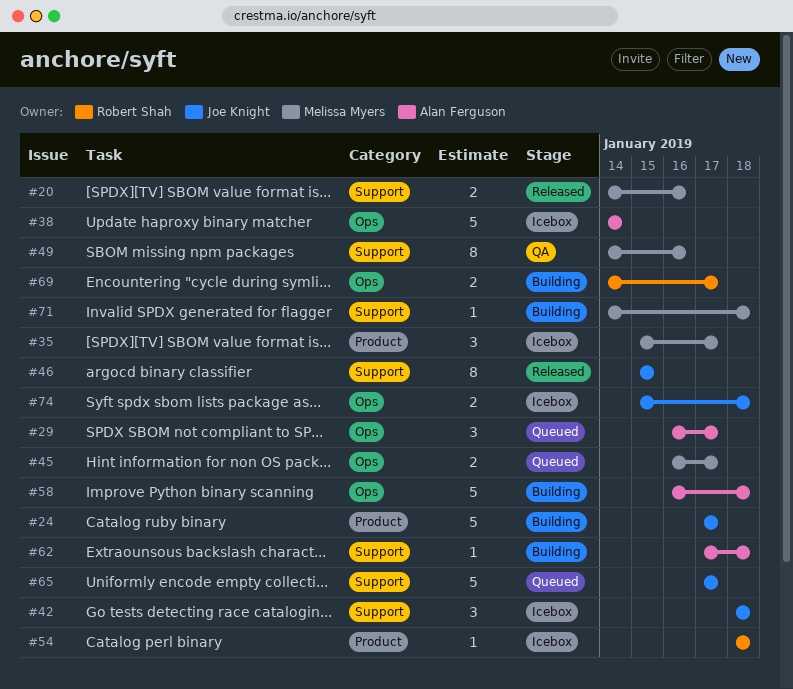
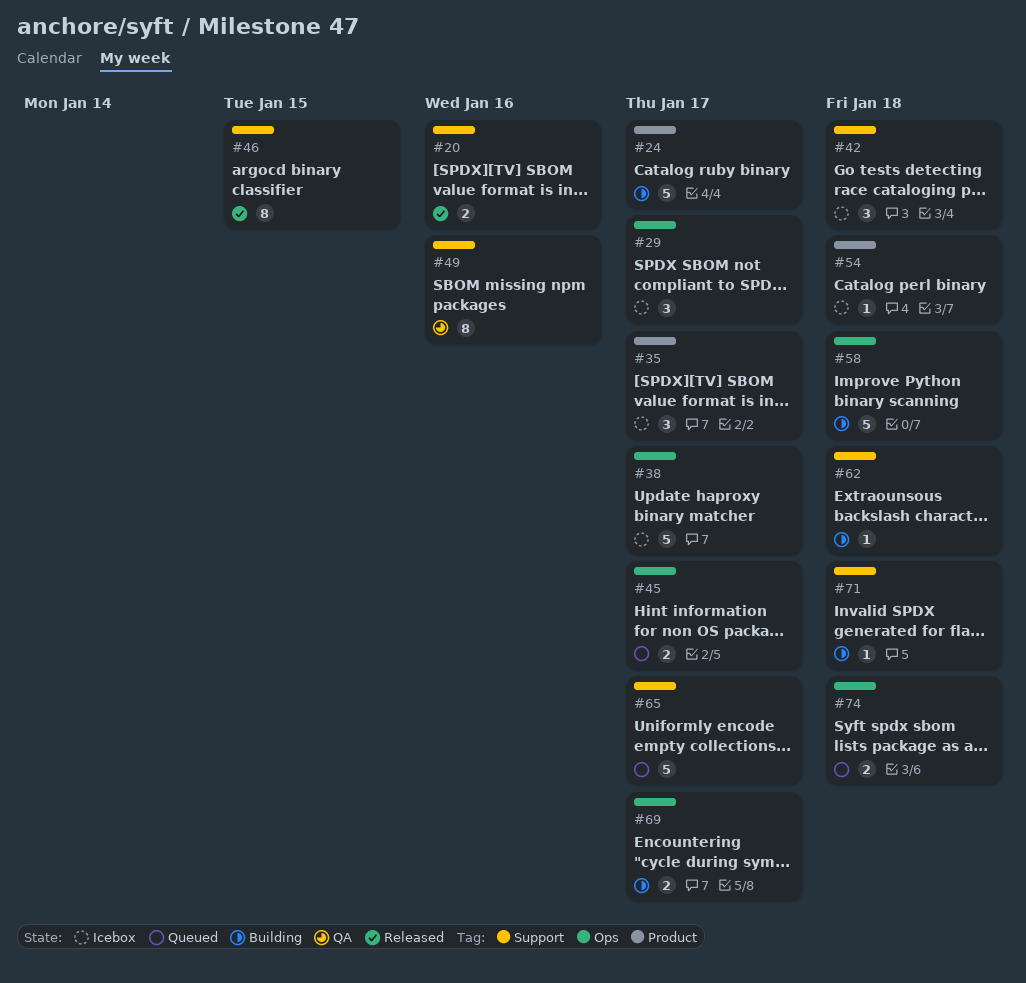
#29, status: Queued -> Icebox
#38, due: Jan 14 -> Jan 17
#74, status: Icebox -> Queued

